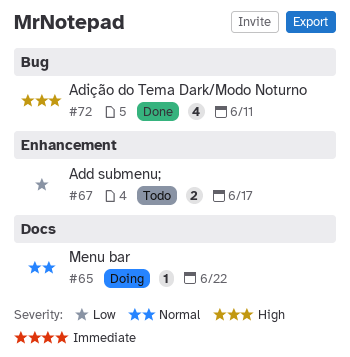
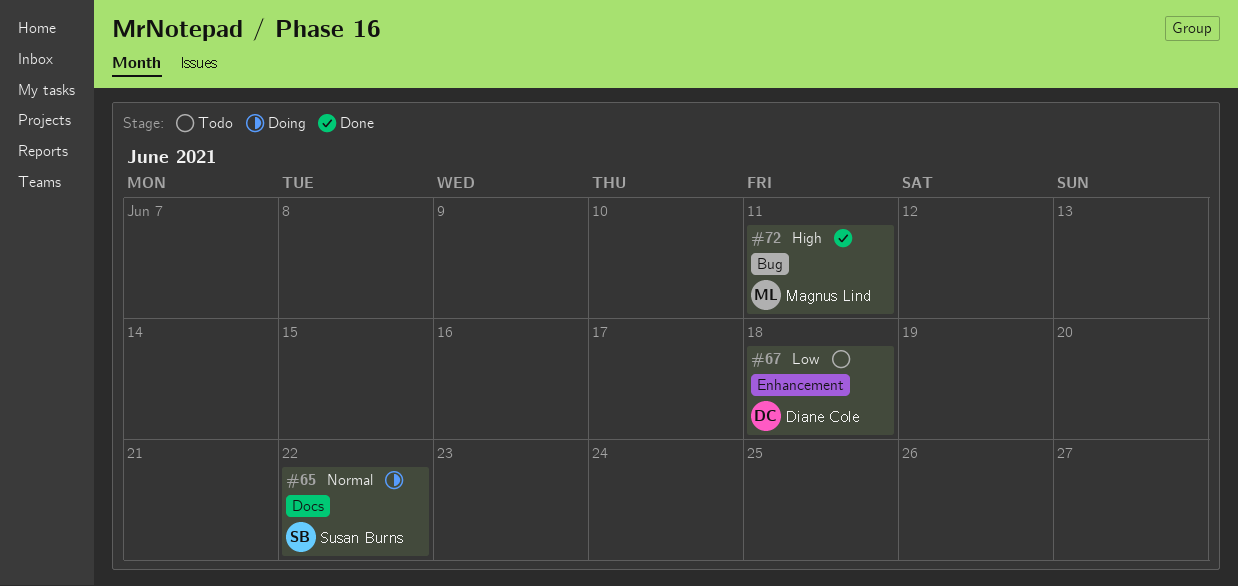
#67, due: Jun 17 -> Jun 18

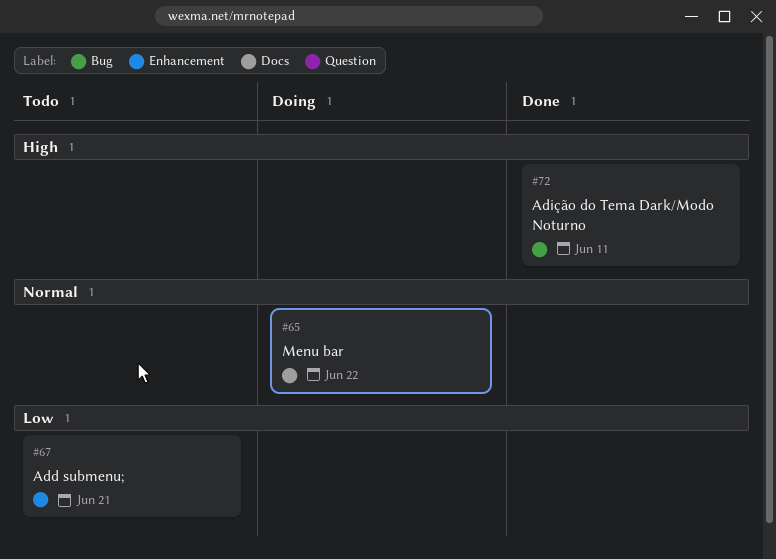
#67, due: Jun 18 -> Jun 21

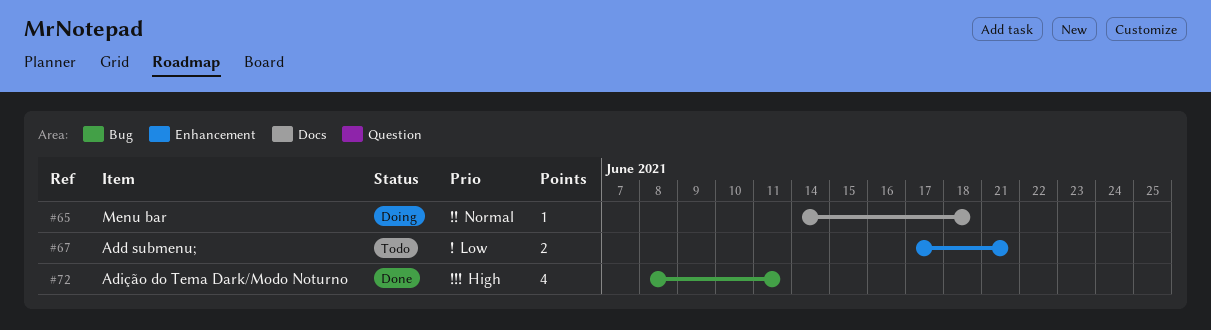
#65, due: Jun 22 -> Jun 18

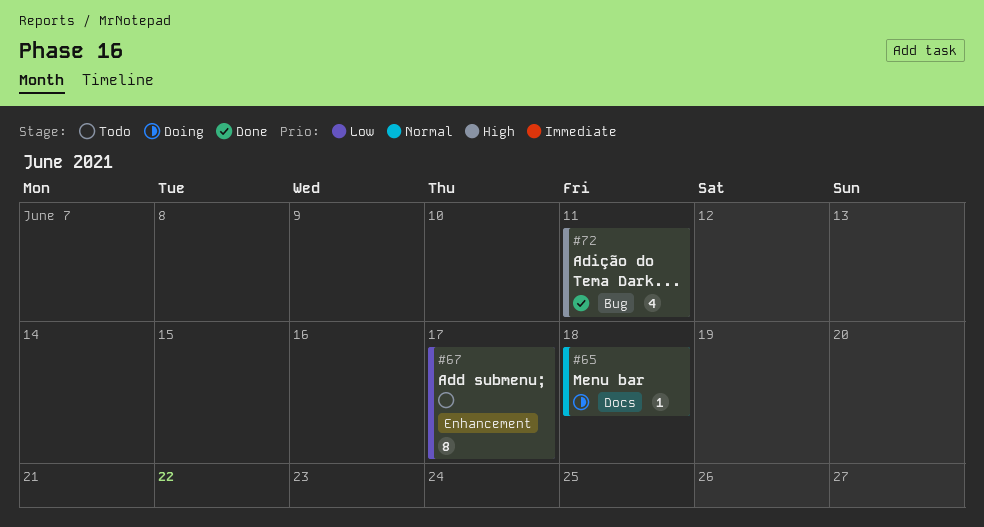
#67, estimate: 2 -> 8
#67, due: Jun 21 -> Jun 17

